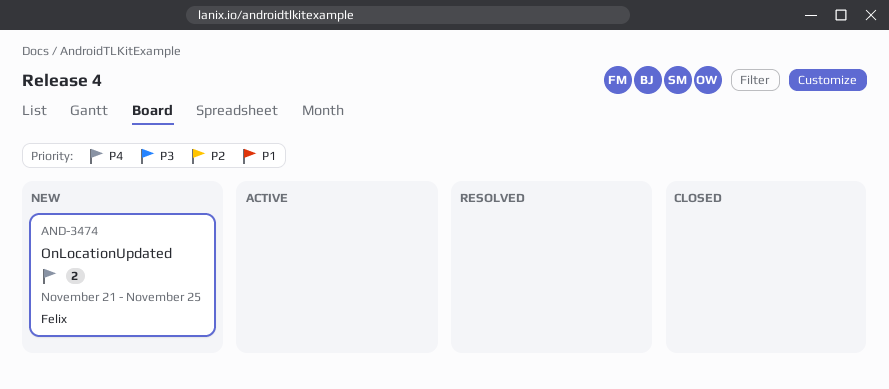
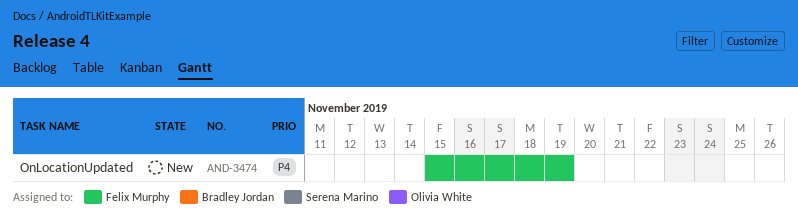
AND-3474, start: Nov 21 -> Nov 15
AND-3474, due: Nov 25 -> Nov 19

